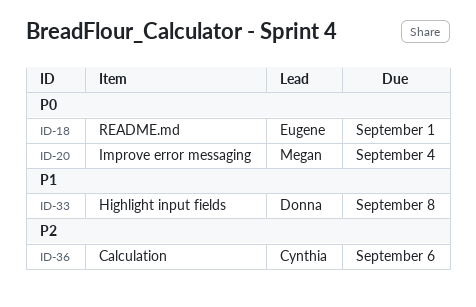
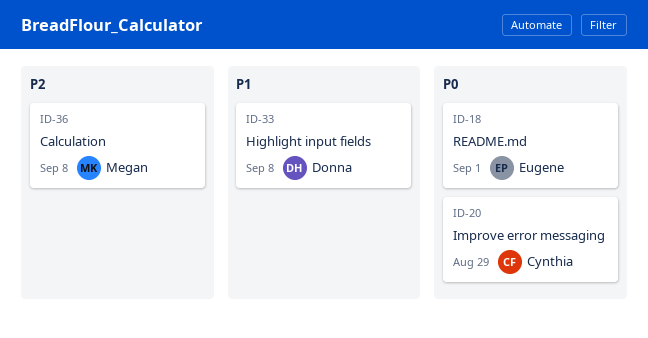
ID-20, owner: Megan -> Cynthia
ID-20, due: Sep 4 -> Aug 29
ID-36, owner: Cynthia -> Megan
ID-36, due: Sep 6 -> Sep 8

